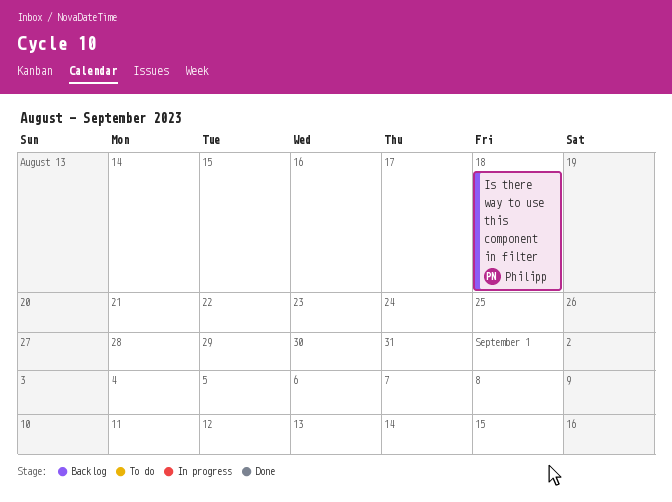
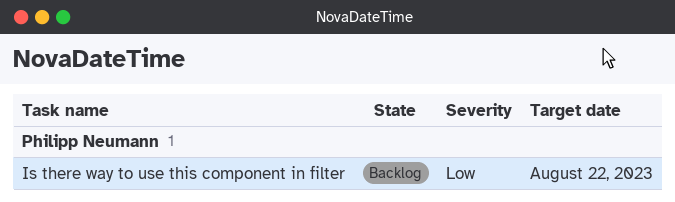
Is there way to use this component in filter, due: Aug 18 -> Aug 22

